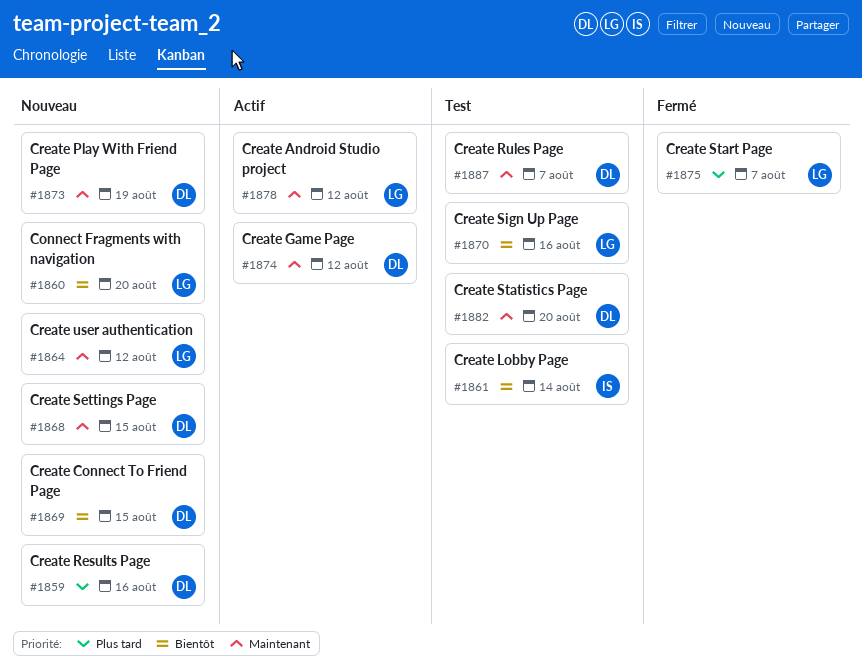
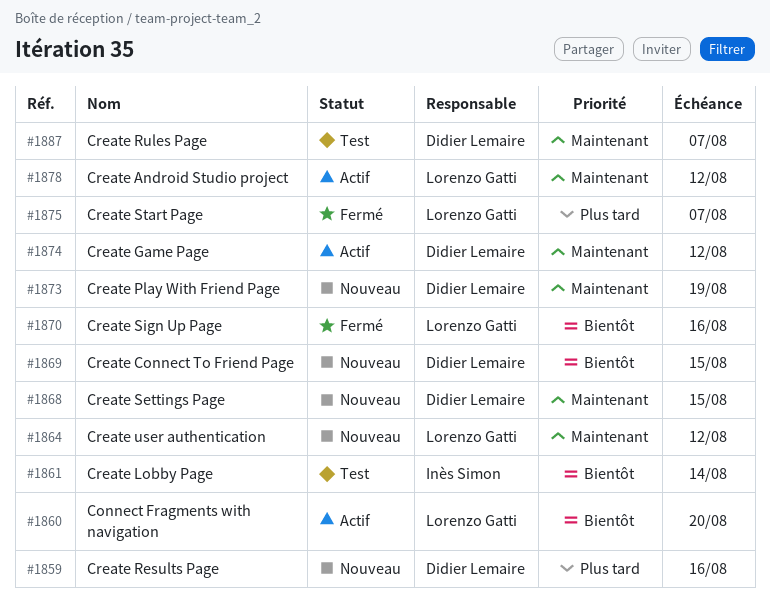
#1860, status: Nouveau -> Actif
#1870, status: Test -> Fermé
#1882: present -> none

